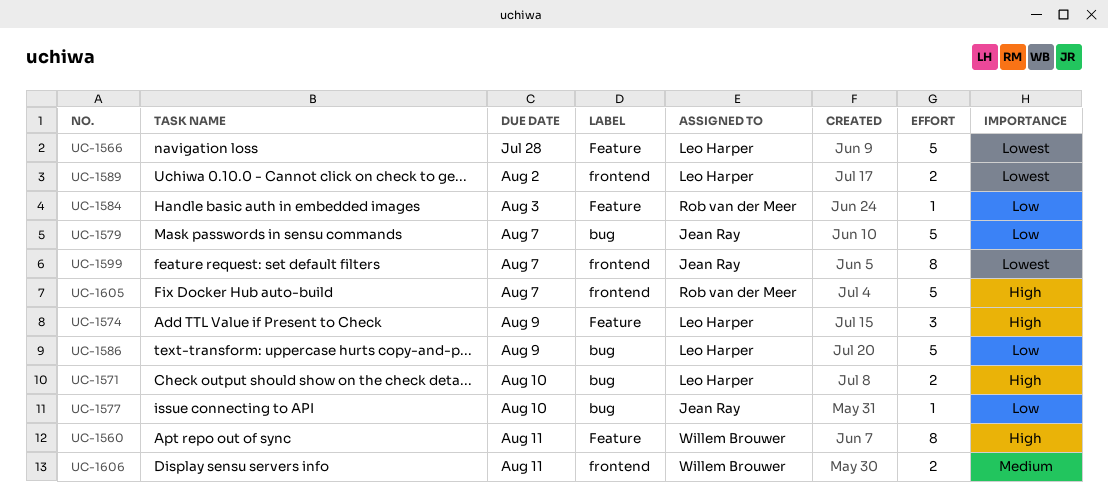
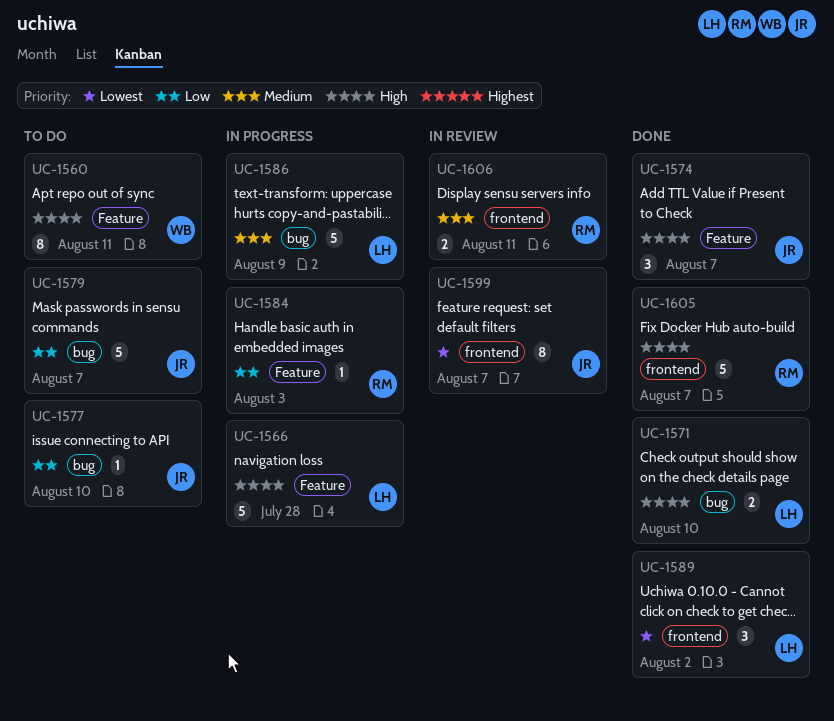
UC-1566, priority: Lowest -> High
UC-1574, owner: Leo Harper -> Jean Ray
UC-1574, due: Aug 9 -> Aug 7
UC-1586, priority: Low -> Medium
UC-1589, estimate: 2 -> 3
UC-1606, owner: Willem Brouwer -> Rob van der Meer

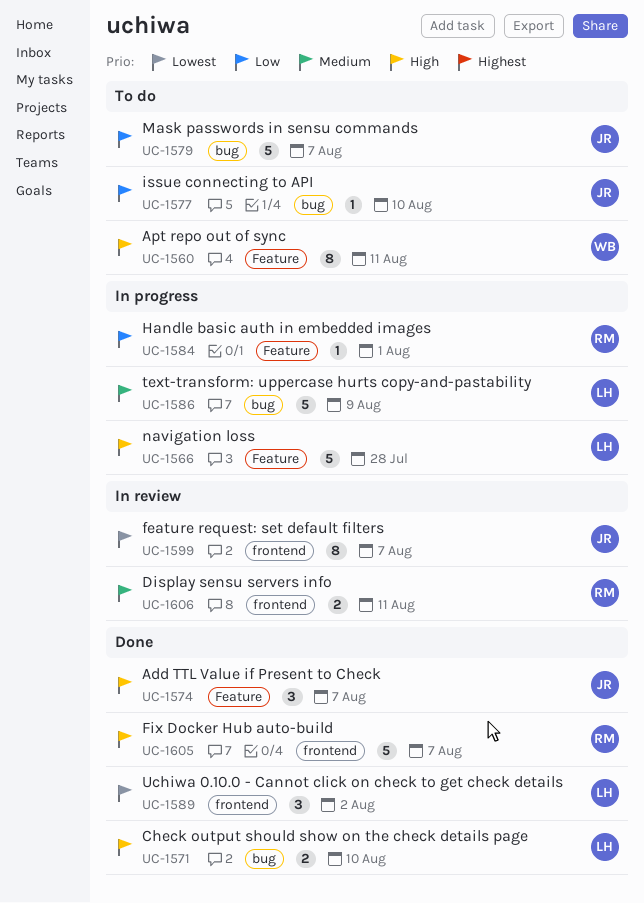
UC-1584, due: Aug 3 -> Aug 1

